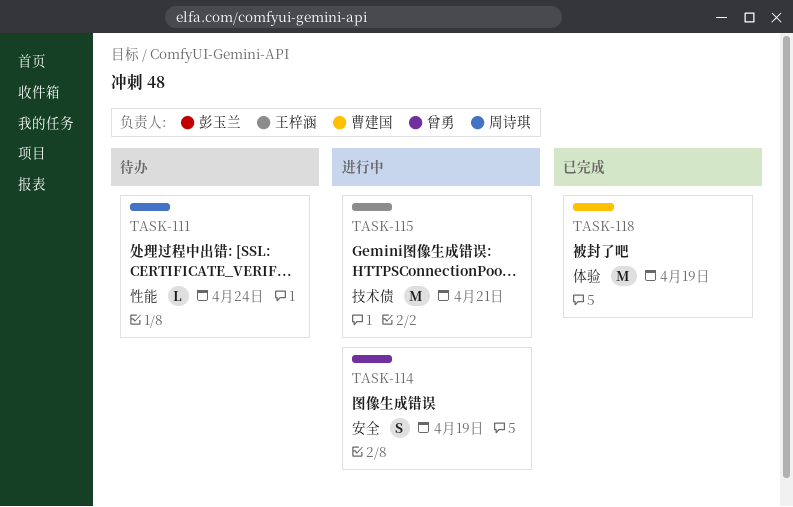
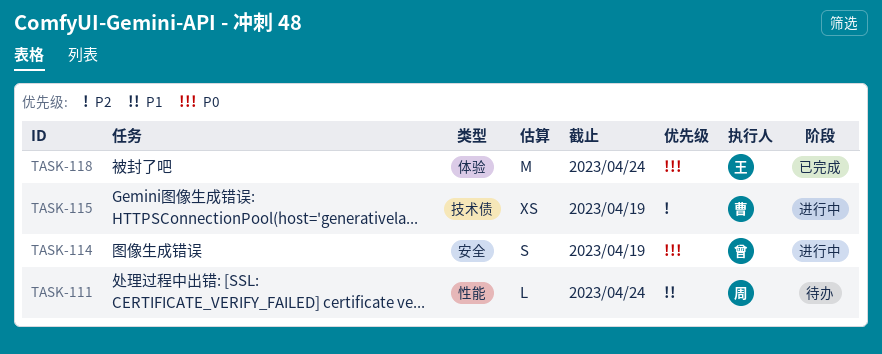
TASK-115, owner: 王梓涵 -> 曹建国
TASK-115, estimate: M -> XS
TASK-115, due: Apr 21 -> Apr 19
TASK-118, owner: 曹建国 -> 王梓涵
TASK-118, due: Apr 19 -> Apr 24

